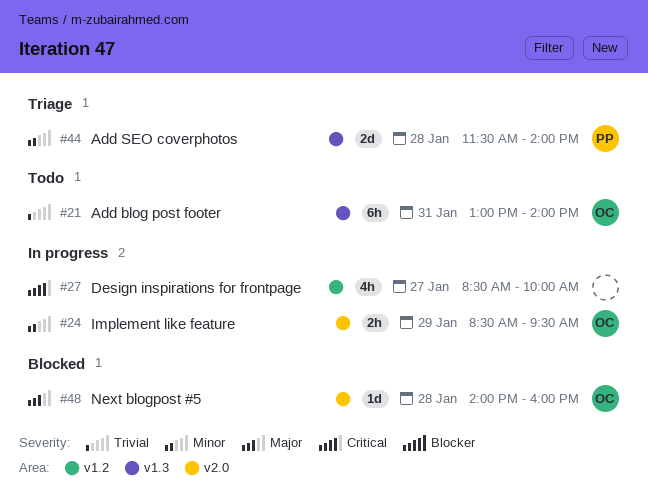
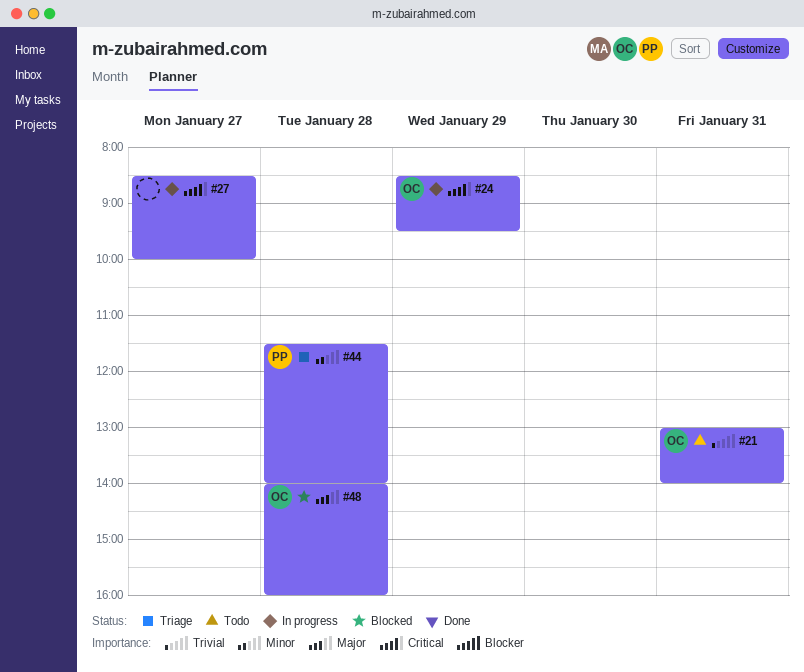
#24, priority: Minor -> Critical

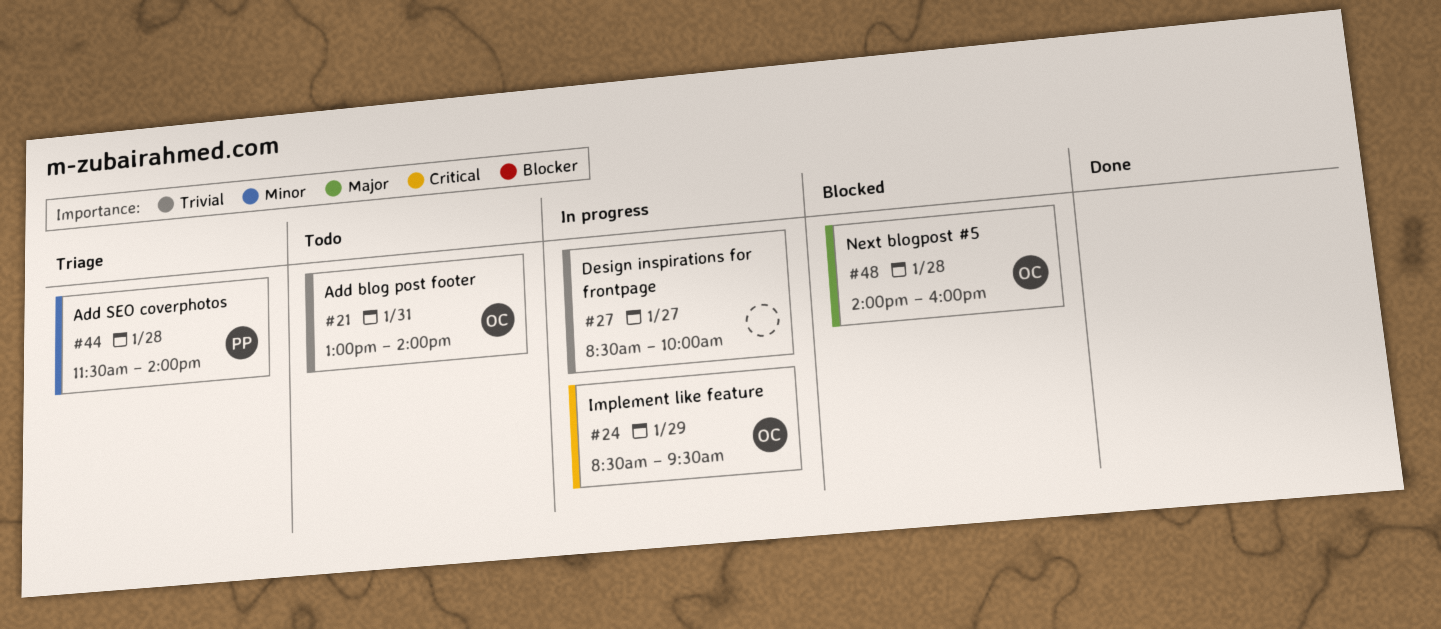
#27, priority: Critical -> Trivial

